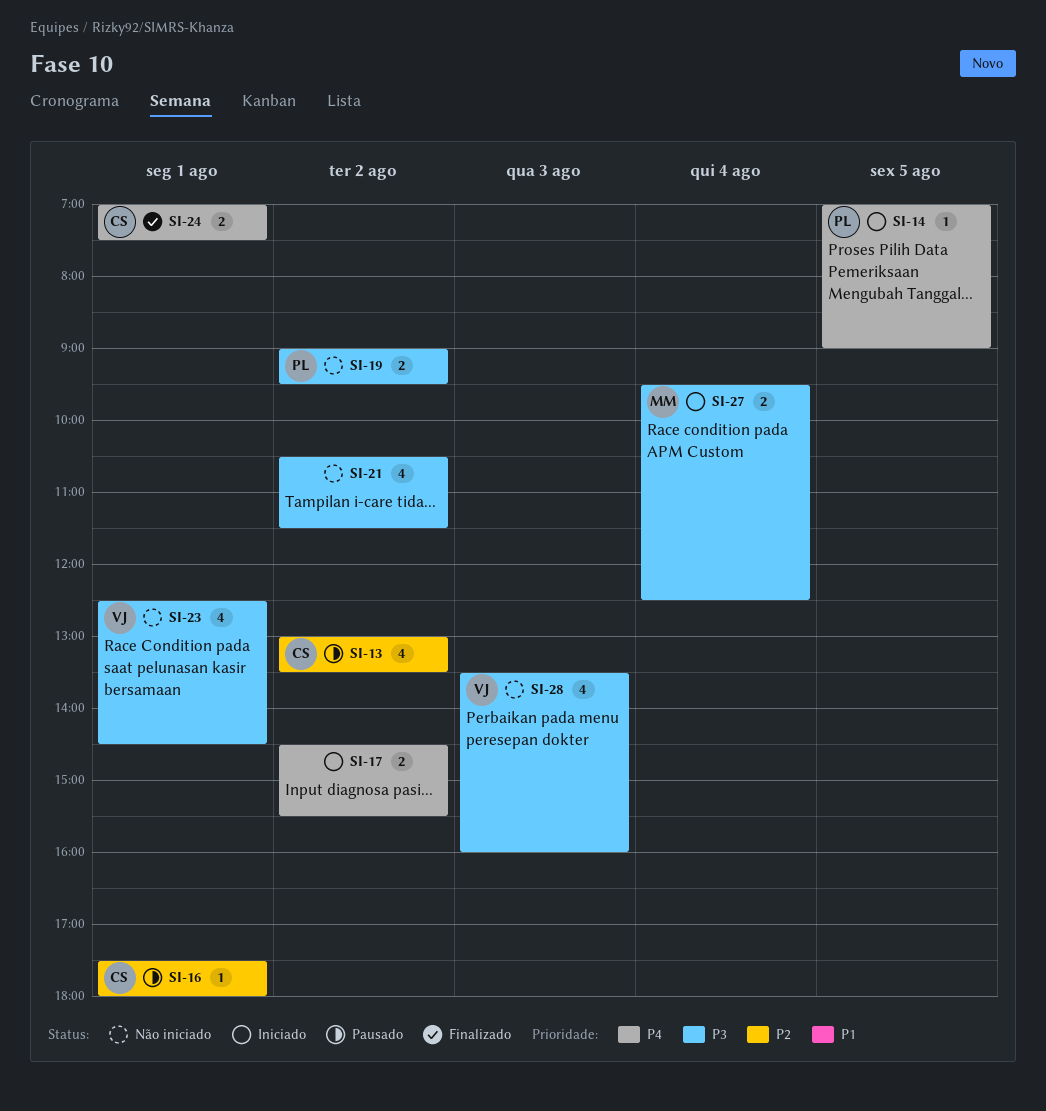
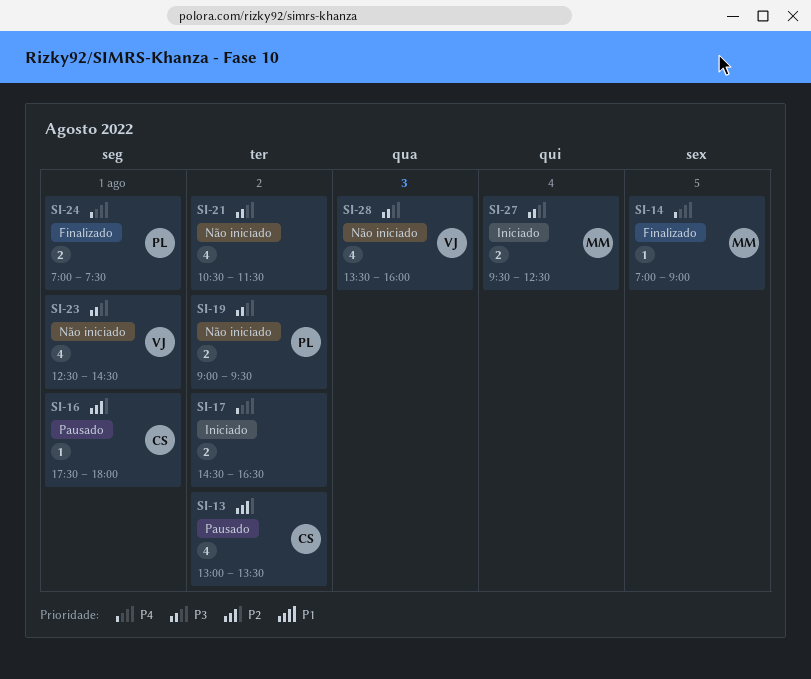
SI-14, status: Iniciado -> Finalizado
SI-14, owner: PL -> MM
SI-17, ends: 15:30 -> 16:30
SI-24, owner: CS -> PL

